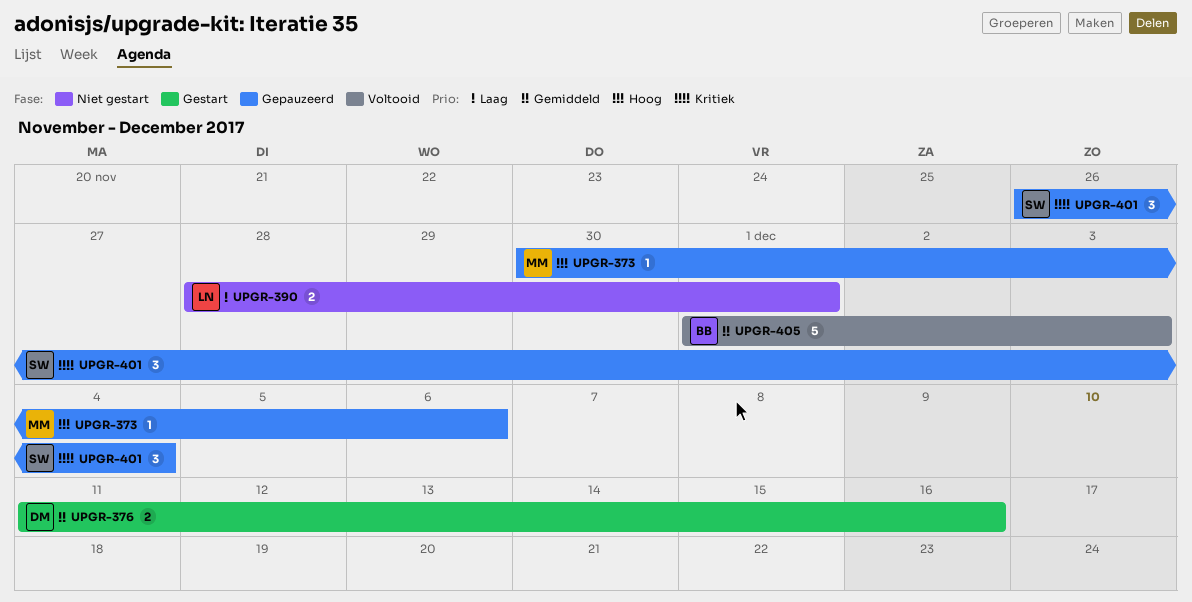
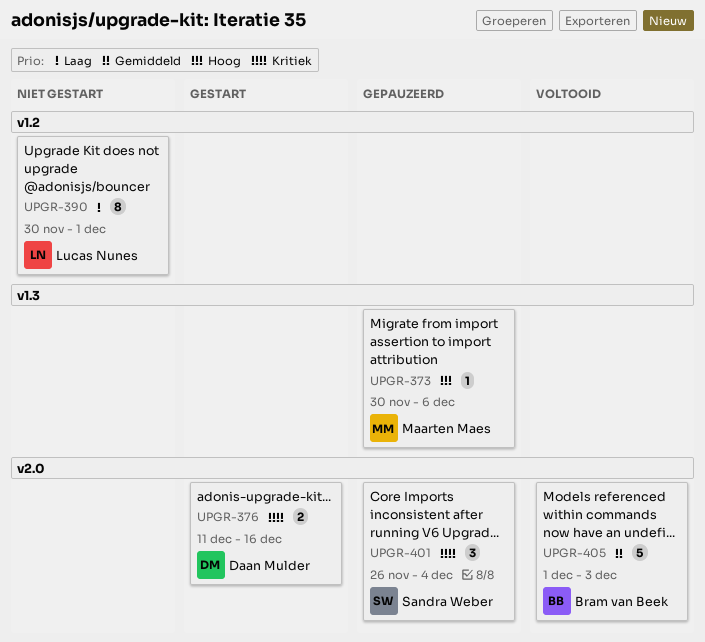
UPGR-376, priority: Gemiddeld -> Kritiek
UPGR-390, estimate: 2 -> 8
UPGR-390, start: Nov 28 -> Nov 30

